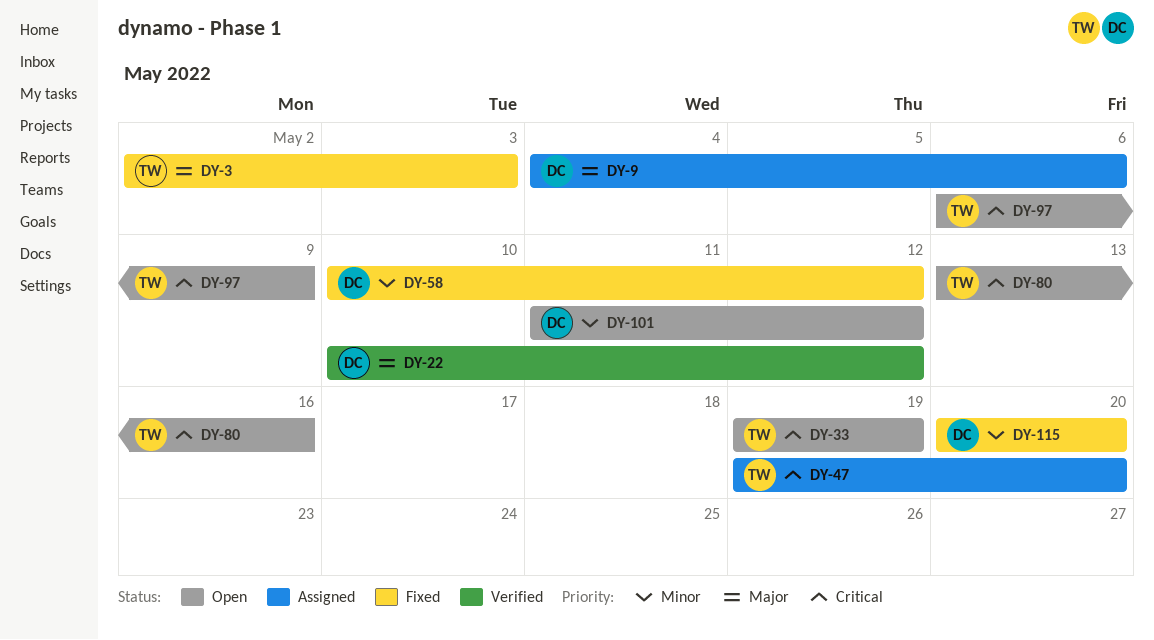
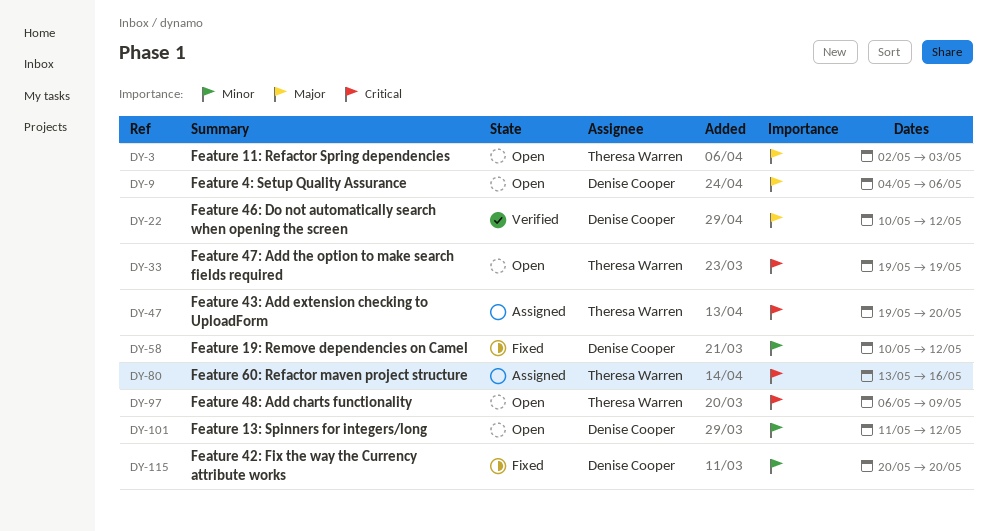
DY-3, status: Fixed -> Open
DY-9, status: Assigned -> Open
DY-80, status: Open -> Assigned

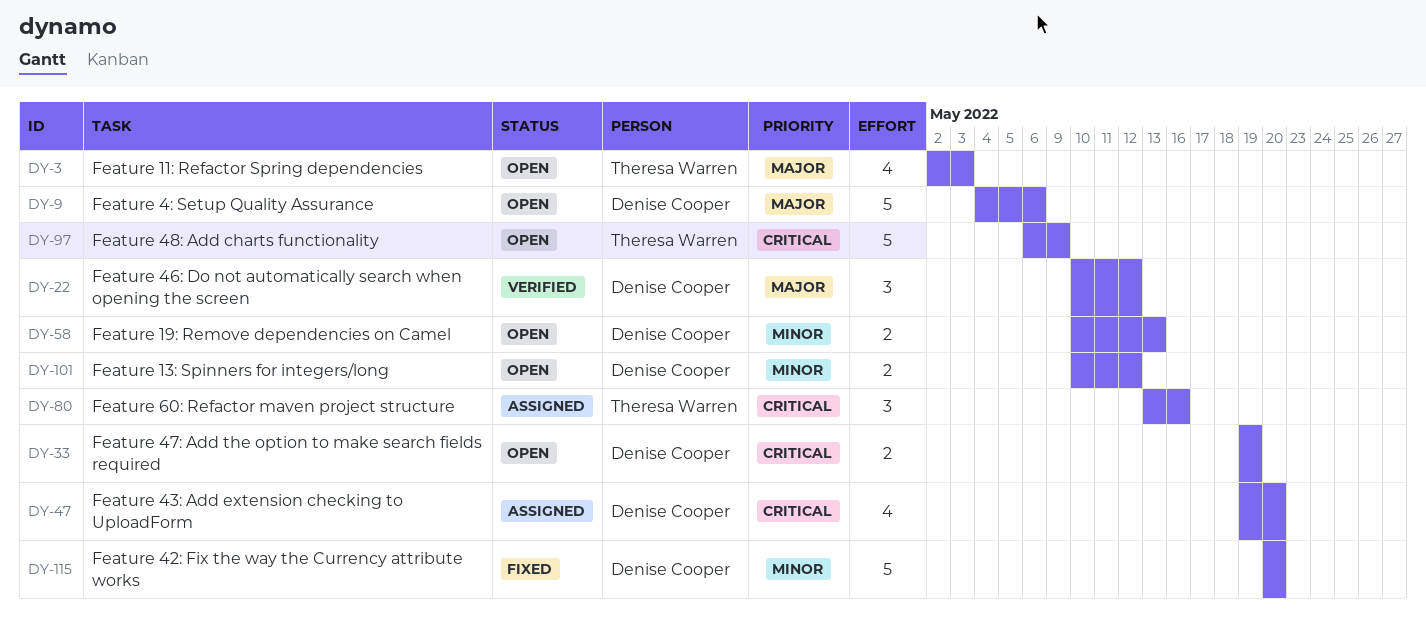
DY-33, owner: Theresa Warren -> Denise Cooper
DY-47, owner: Theresa Warren -> Denise Cooper
DY-58, status: Fixed -> Open
DY-58, due: May 12 -> May 13
DY-101, start: May 11 -> May 10

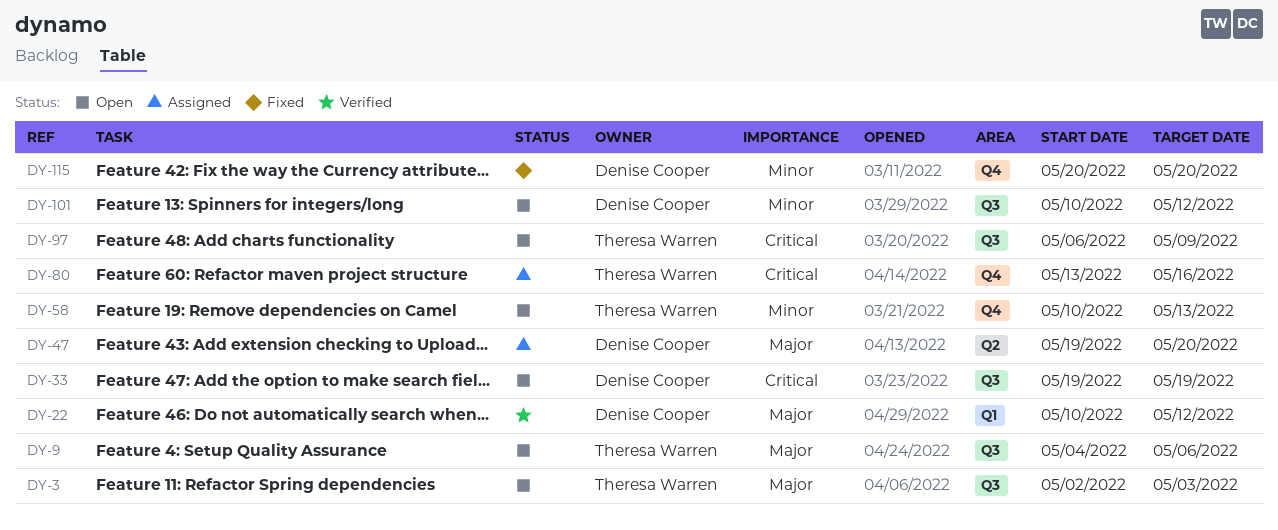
DY-9, owner: Denise Cooper -> Theresa Warren
DY-47, priority: Critical -> Major
DY-58, owner: Denise Cooper -> Theresa Warren

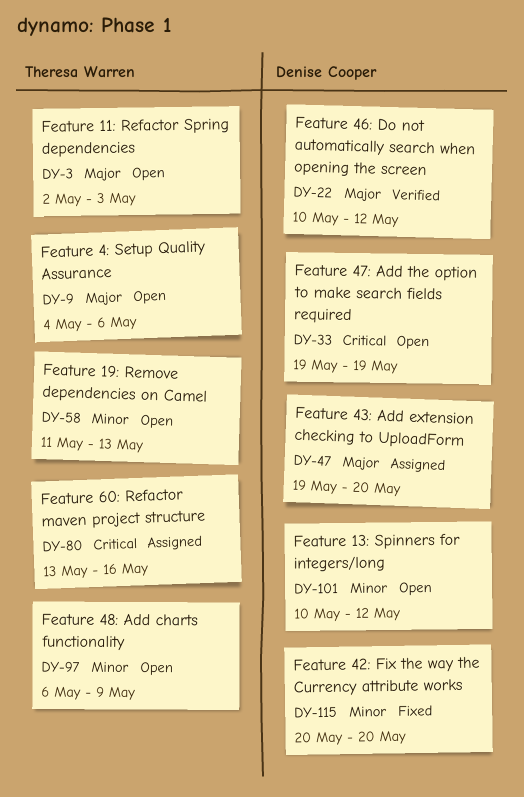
DY-58, start: May 10 -> May 11
DY-97, priority: Critical -> Minor

